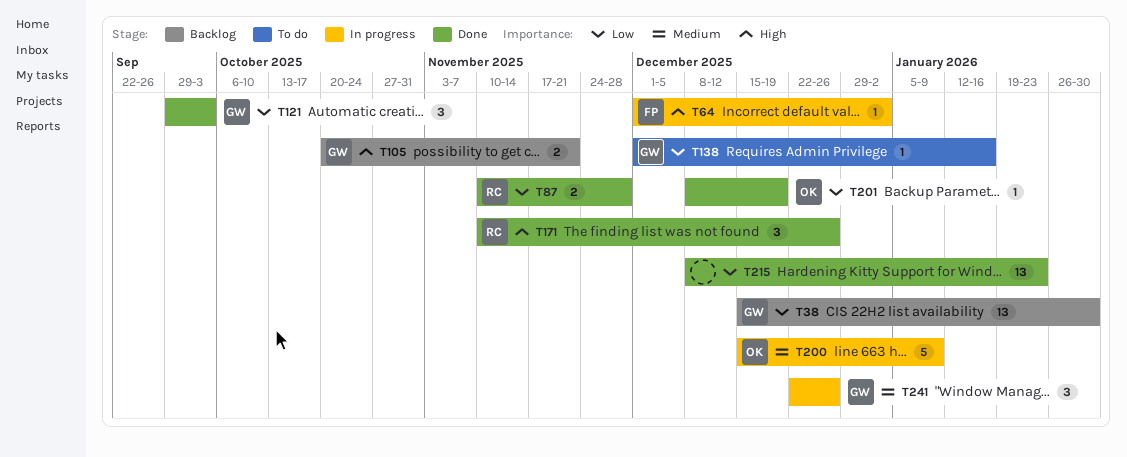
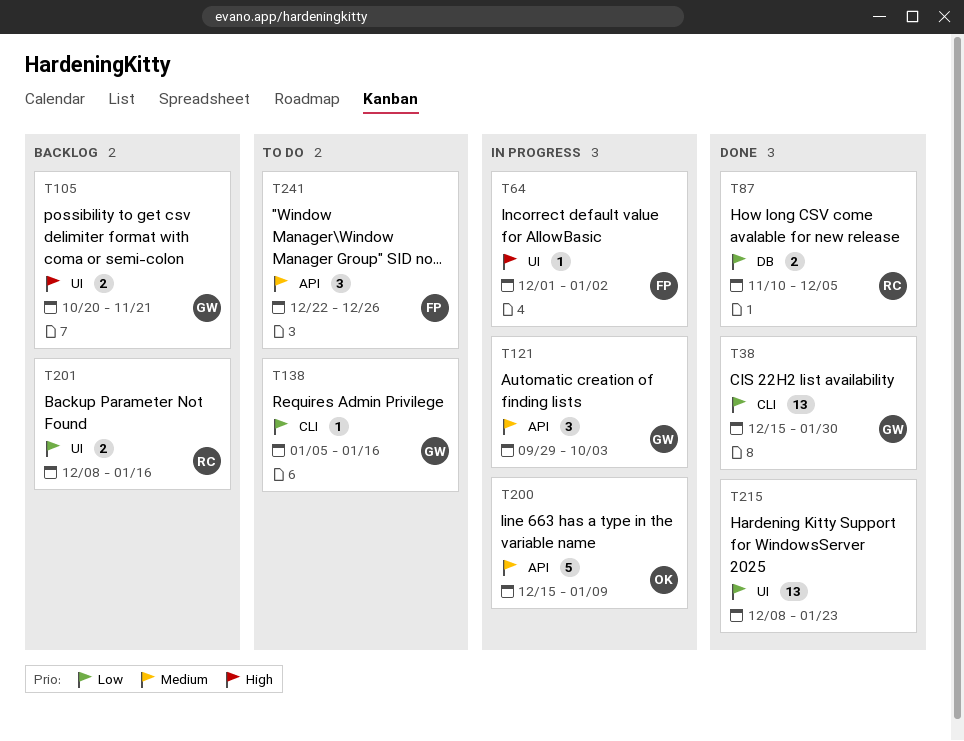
T38, status: Backlog -> Done
T87, due: Nov 28 -> Dec 5
T121, status: Done -> In progress
T121, priority: Low -> Medium
T138, start: Dec 1 -> Jan 5
T171: present -> none
T201, status: Done -> Backlog
T201, owner: OK -> RC
T201, estimate: 1 -> 2
T201, due: Dec 19 -> Jan 16
T241, status: In progress -> To do
T241, owner: GW -> FP

